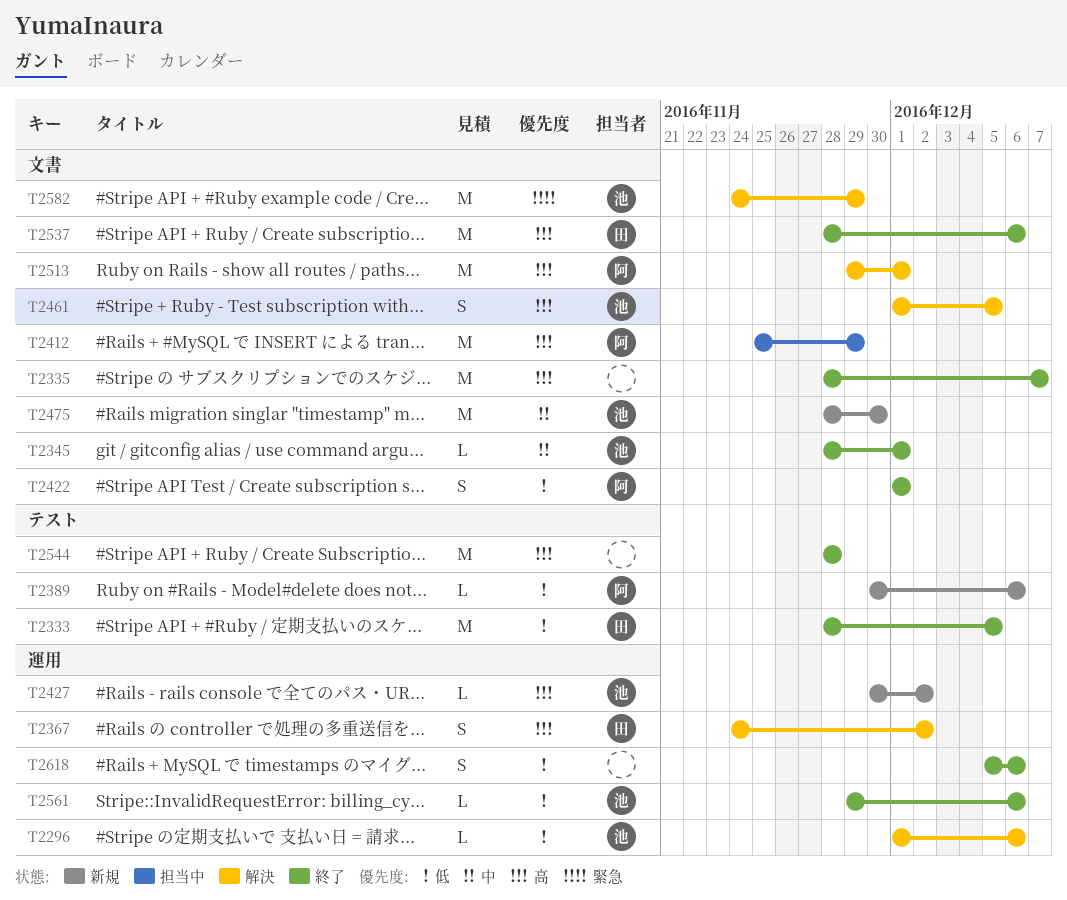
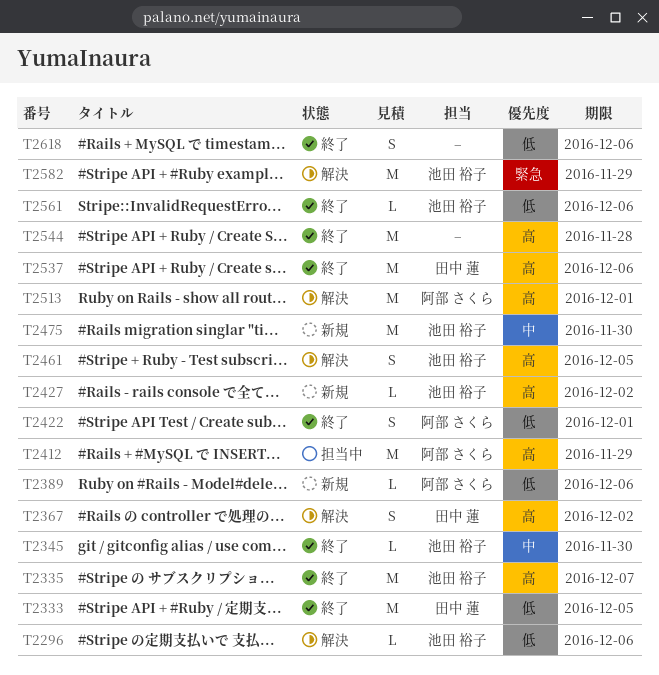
T2335, owner: none -> 池田 裕子
T2345, due: Dec 1 -> Nov 30

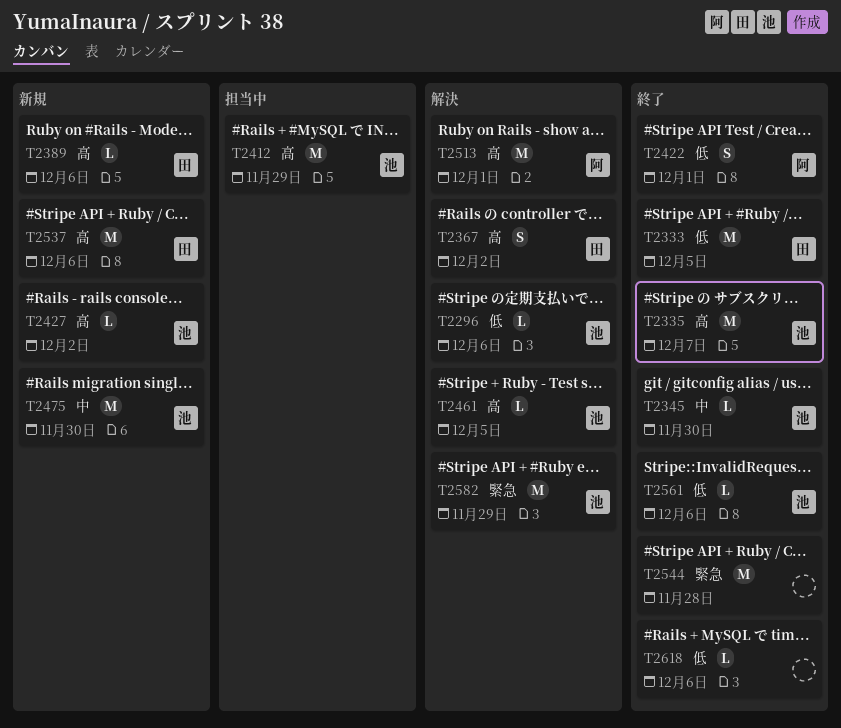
T2389, owner: 阿部 さくら -> 田中 蓮
T2389, priority: 低 -> 高
T2412, owner: 阿部 さくら -> 池田 裕子
T2461, estimate: S -> L
T2537, status: 終了 -> 新規
T2544, priority: 高 -> 緊急
T2618, estimate: S -> L

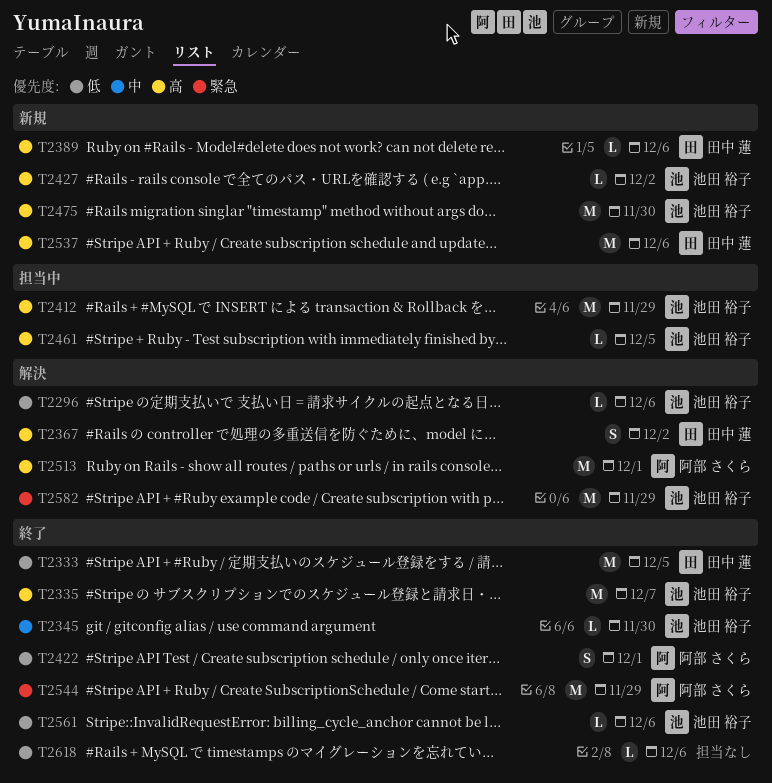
T2461, status: 解決 -> 担当中
T2475, priority: 中 -> 高
T2544, owner: none -> 阿部 さくら
T2544, due: Nov 28 -> Nov 29

